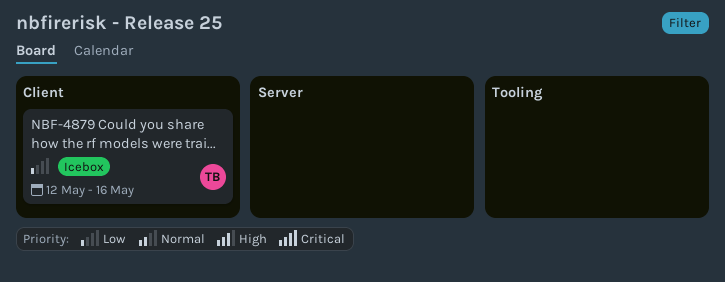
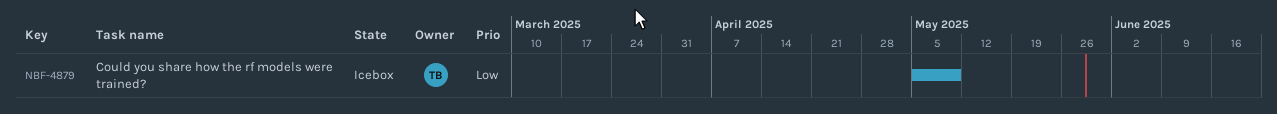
NBF-4879, start: May 12 -> May 5
NBF-4879, due: May 16 -> May 9

